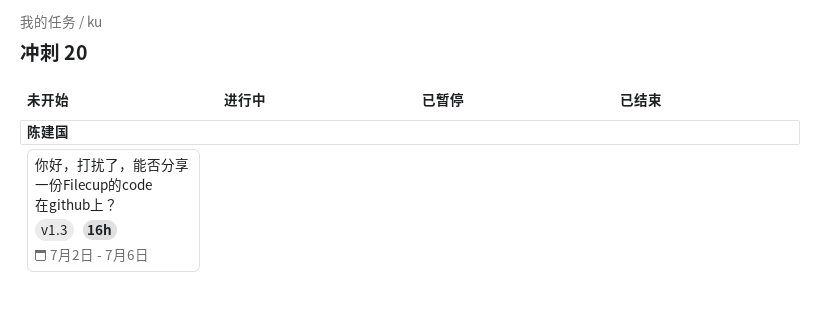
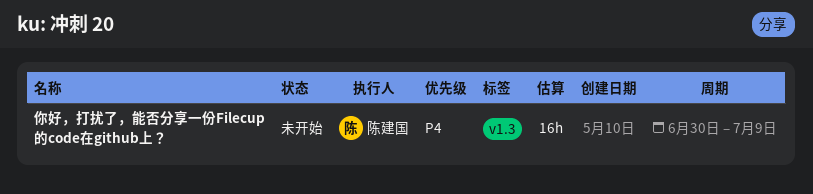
你好，打扰了，能否分享一份Filecup的code在github上？, start: Jul 2 -> Jun 30
你好，打扰了，能否分享一份Filecup的code在github上？, due: Jul 6 -> Jul 9

